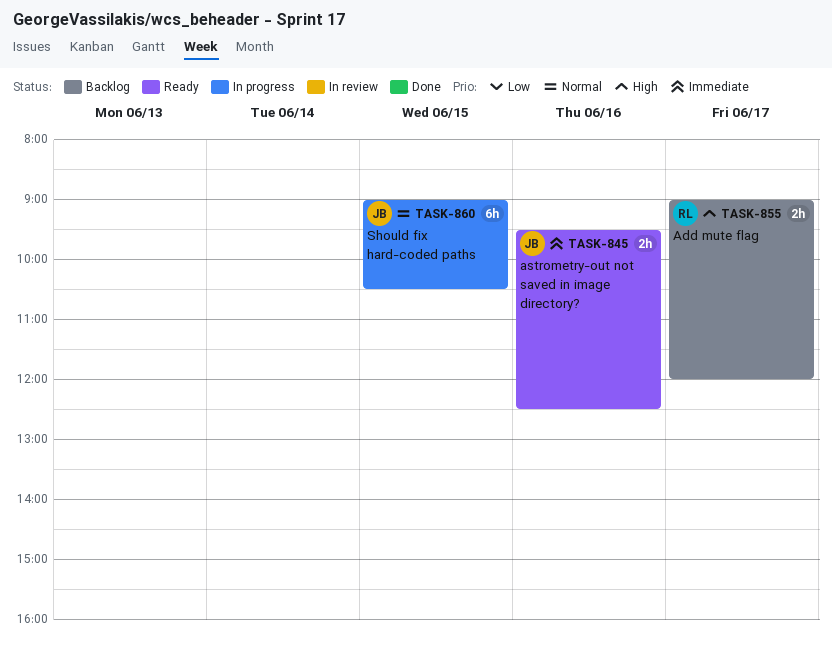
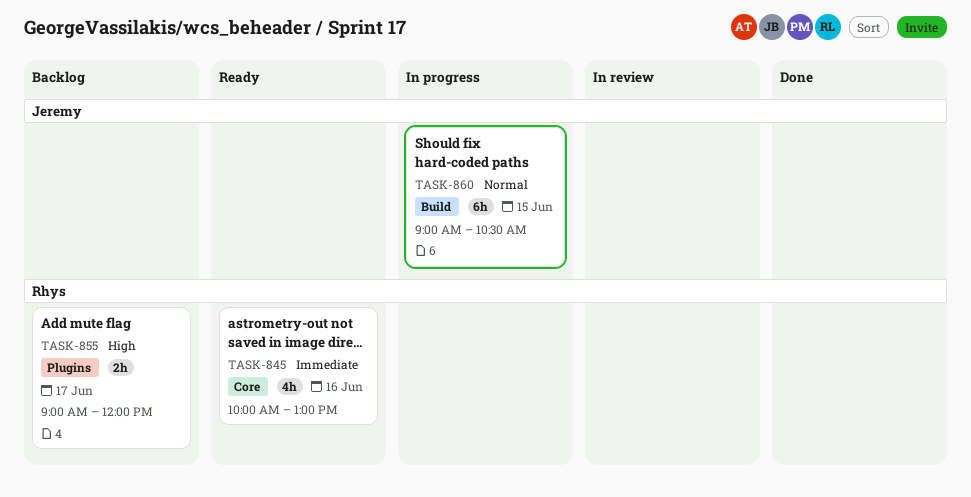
TASK-845, owner: Jeremy -> Rhys
TASK-845, estimate: 2h -> 4h
TASK-845, begins: 09:30 -> 10:00
TASK-845, ends: 12:30 -> 13:00

